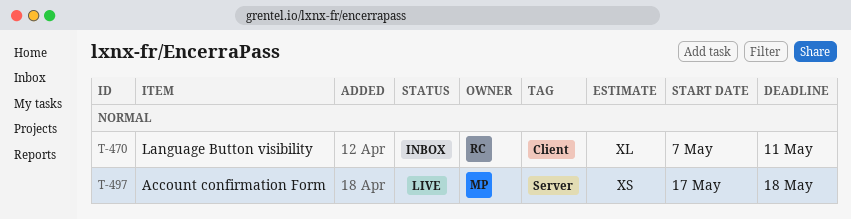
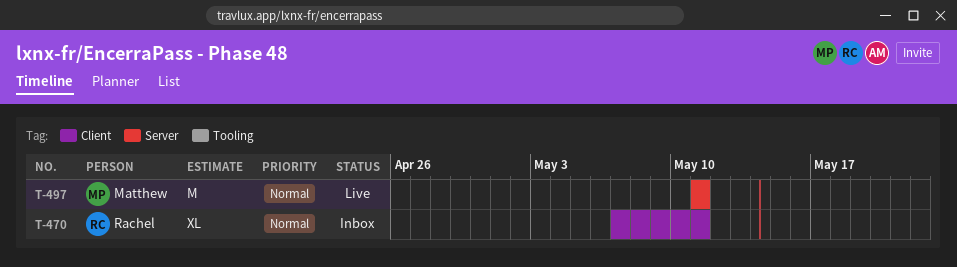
T-497, estimate: XS -> M
T-497, start: May 17 -> May 11
T-497, due: May 18 -> May 11

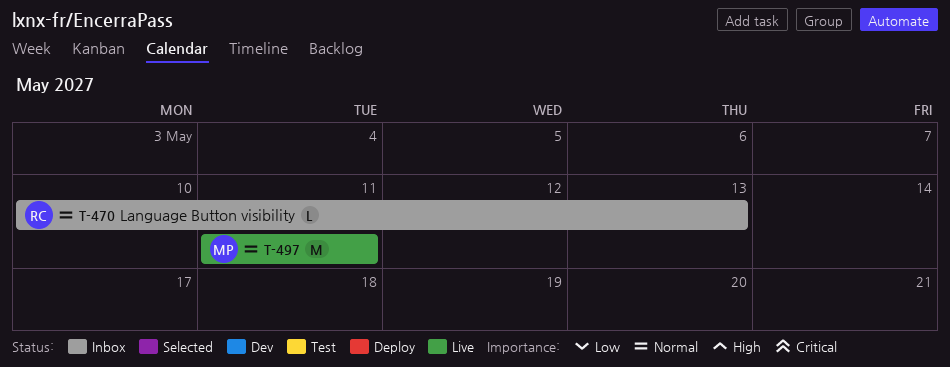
T-470, estimate: XL -> L
T-470, start: May 7 -> May 10
T-470, due: May 11 -> May 13

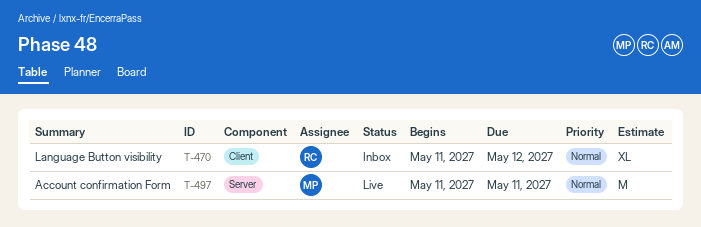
T-470, estimate: L -> XL
T-470, start: May 10 -> May 11
T-470, due: May 13 -> May 12

